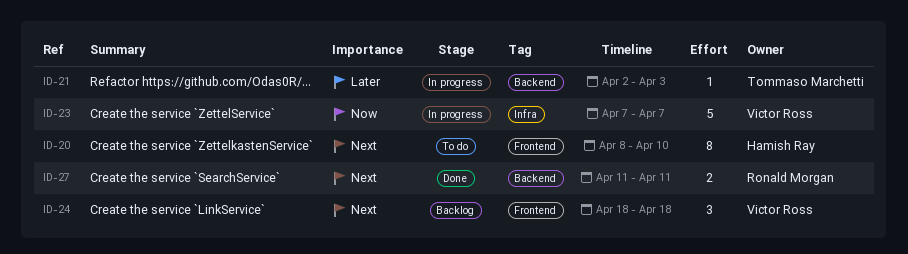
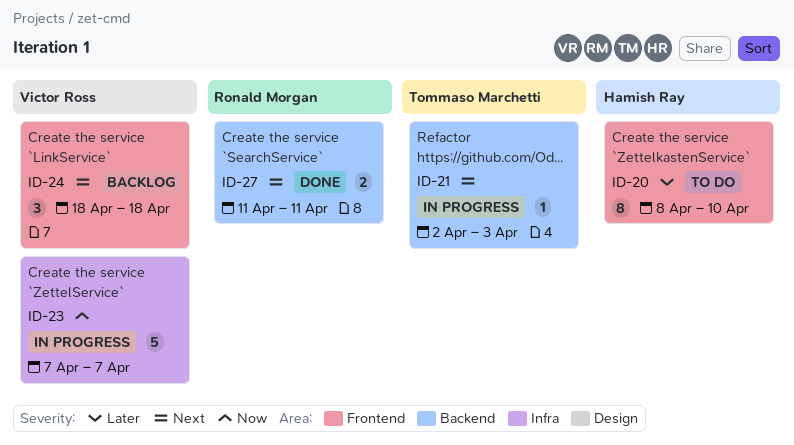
ID-20, priority: Next -> Later
ID-21, priority: Later -> Next

